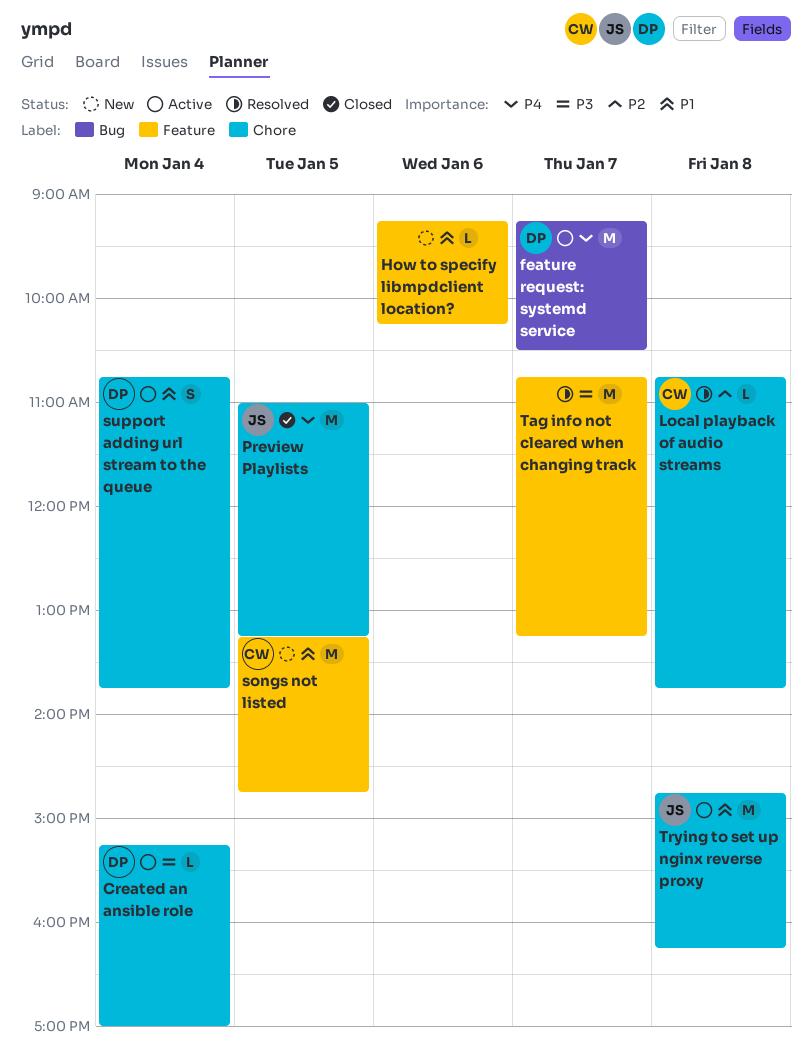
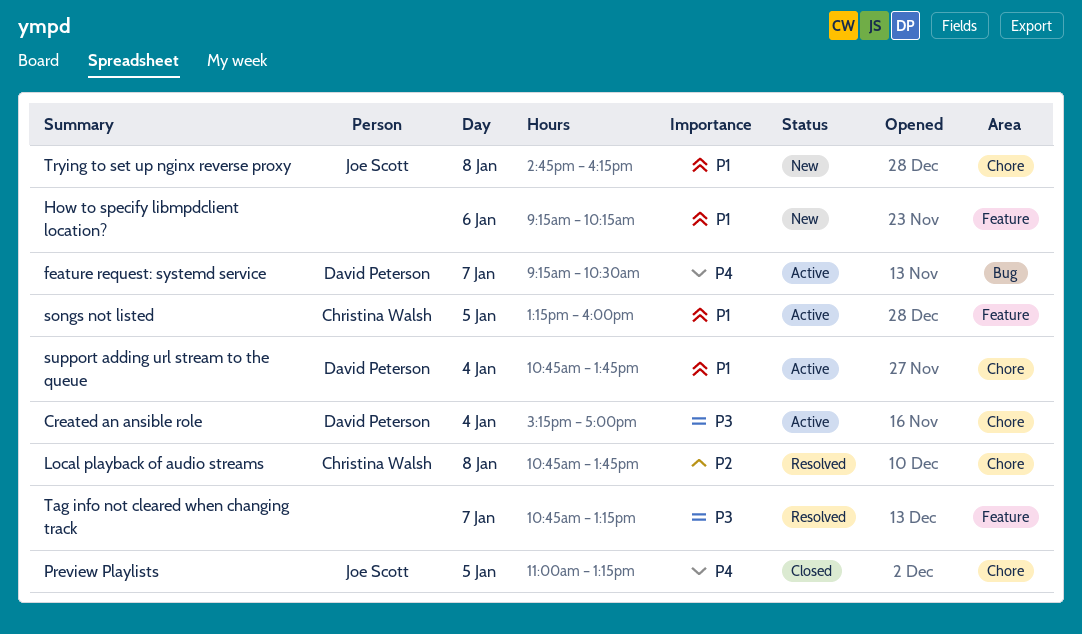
songs not listed, status: New -> Active
songs not listed, ends: 14:45 -> 16:00
Trying to set up nginx reverse proxy, status: Active -> New

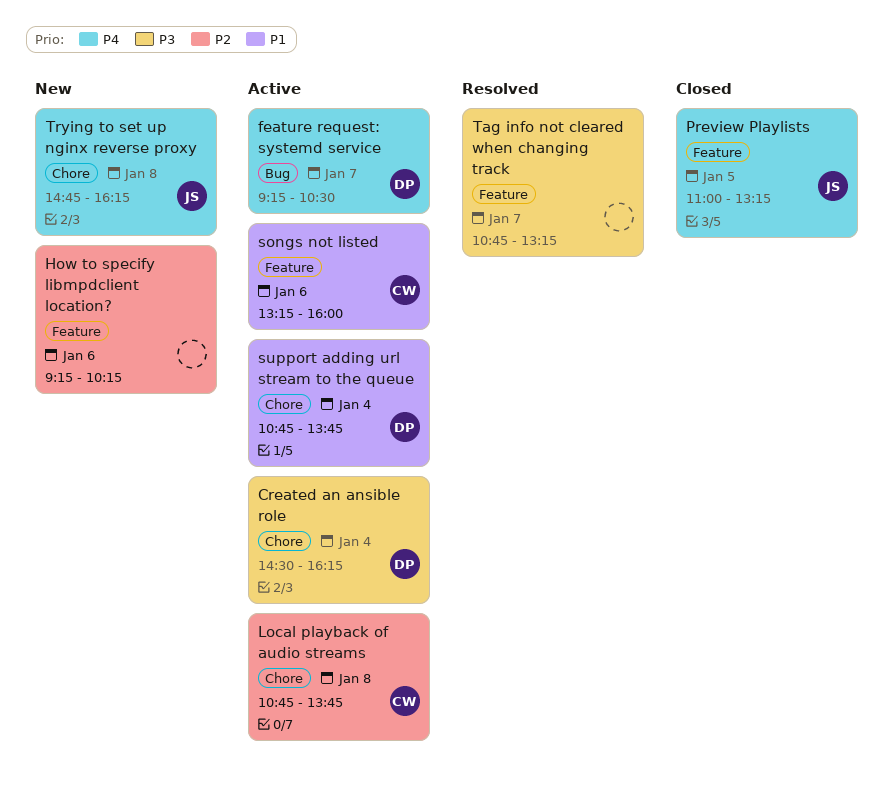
Created an ansible role, begins: 15:15 -> 14:30
Created an ansible role, ends: 17:00 -> 16:15
How to specify libmpdclient location?, priority: P1 -> P2
Local playback of audio streams, status: Resolved -> Active
Preview Playlists, label: Chore -> Feature
songs not listed, day: Jan 5 -> Jan 6
Trying to set up nginx reverse proxy, priority: P1 -> P4

